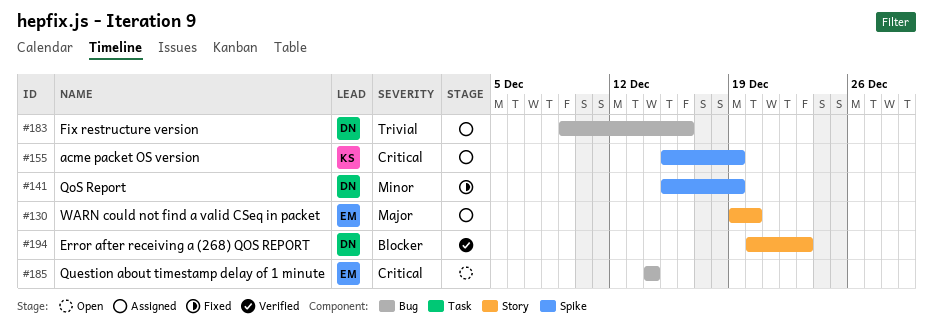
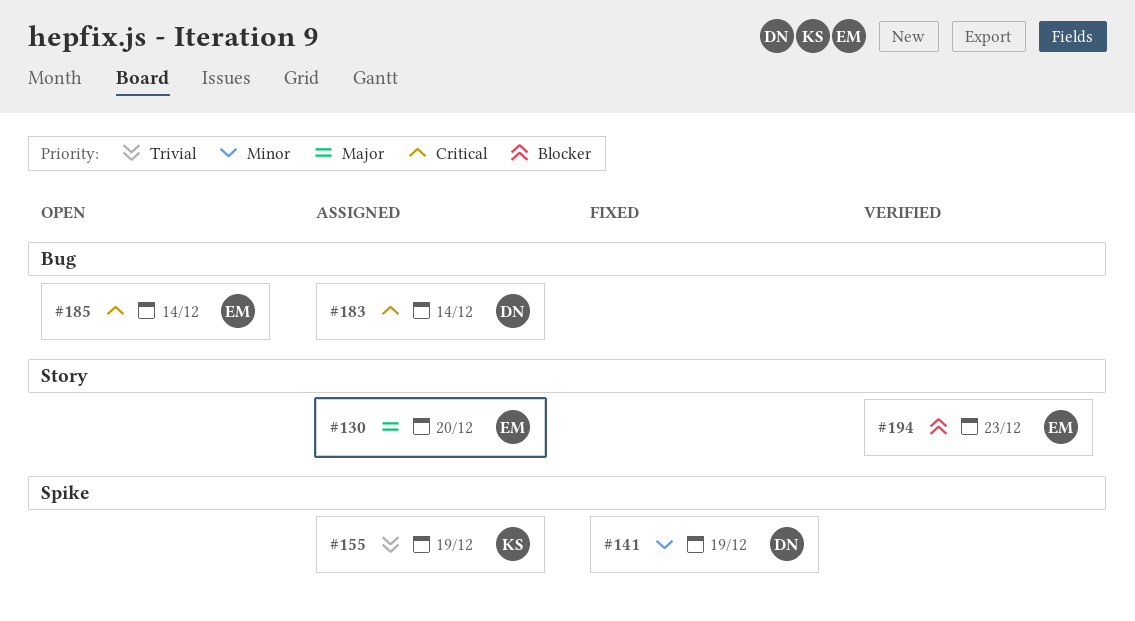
#155, priority: Critical -> Trivial
#183, priority: Trivial -> Critical
#183, due: Dec 16 -> Dec 14
#194, owner: DN -> EM

